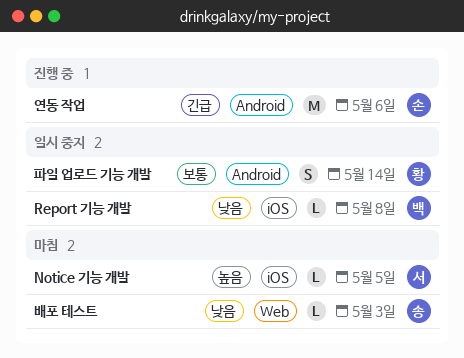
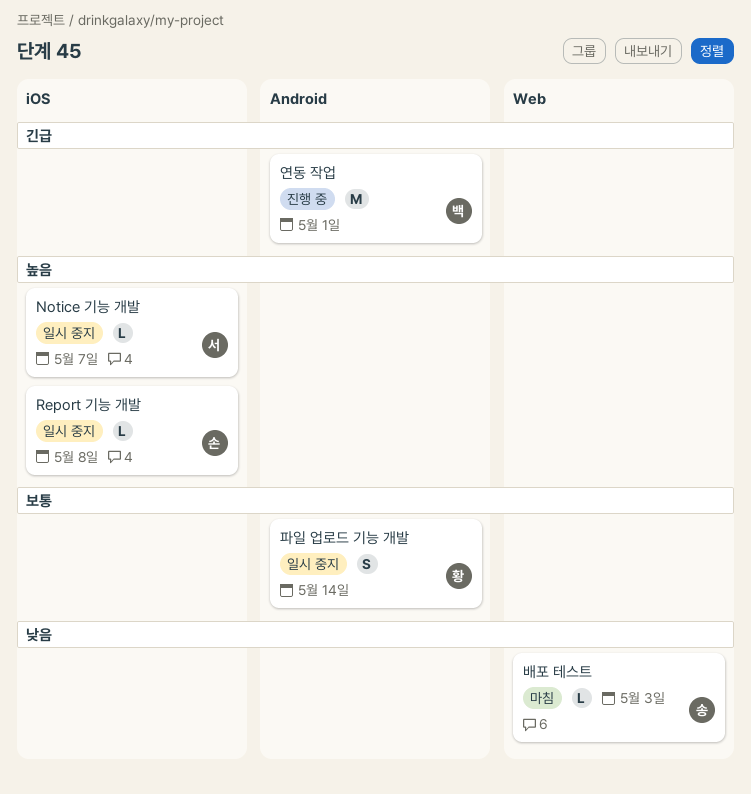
Notice 기능 개발, status: 마침 -> 일시 중지
Notice 기능 개발, due: May 5 -> May 7
Report 기능 개발, owner: 백 -> 손
Report 기능 개발, priority: 낮음 -> 높음
연동 작업, owner: 손 -> 백
연동 작업, due: May 6 -> May 1

